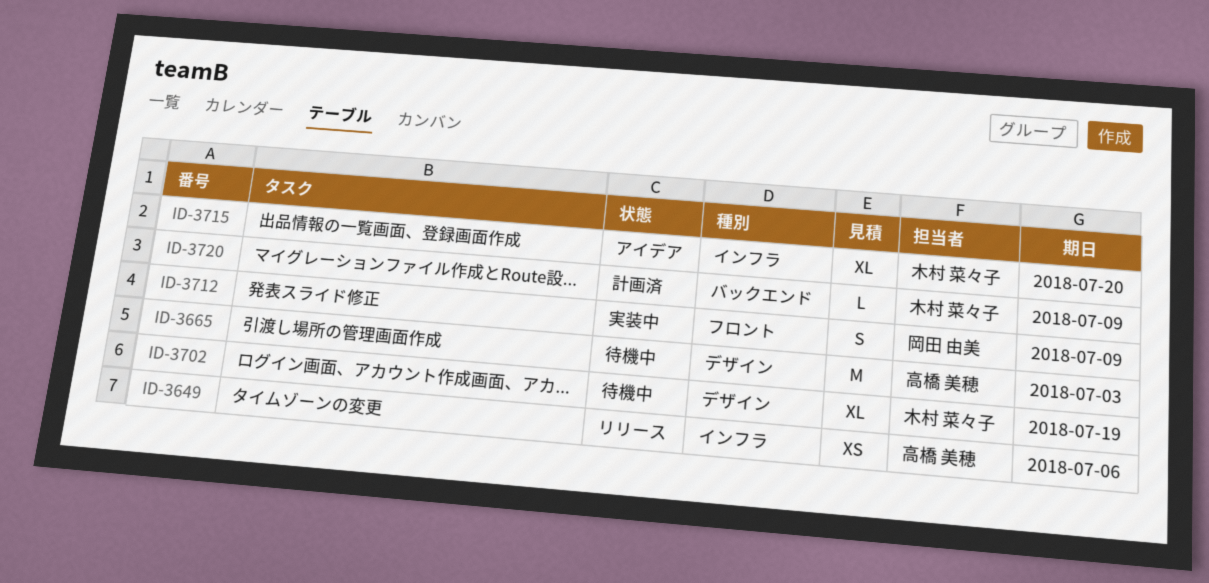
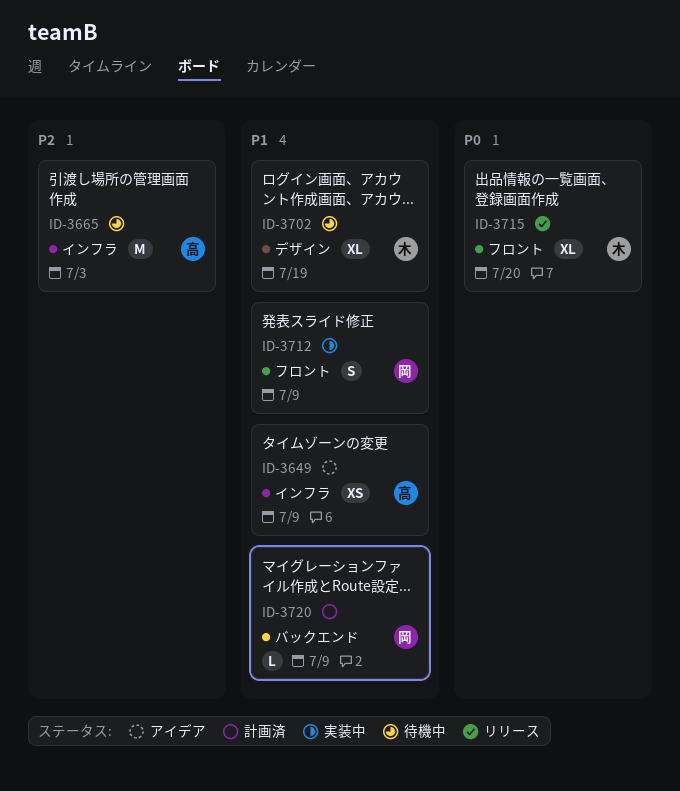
ID-3649, status: リリース -> アイデア
ID-3649, due: Jul 6 -> Jul 9
ID-3665, label: デザイン -> インフラ
ID-3715, status: アイデア -> リリース
ID-3715, label: インフラ -> フロント
ID-3720, owner: 木村 菜々子 -> 岡田 由美

